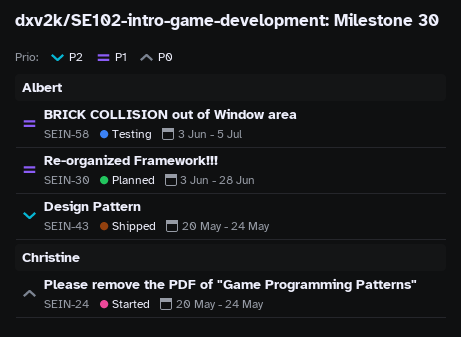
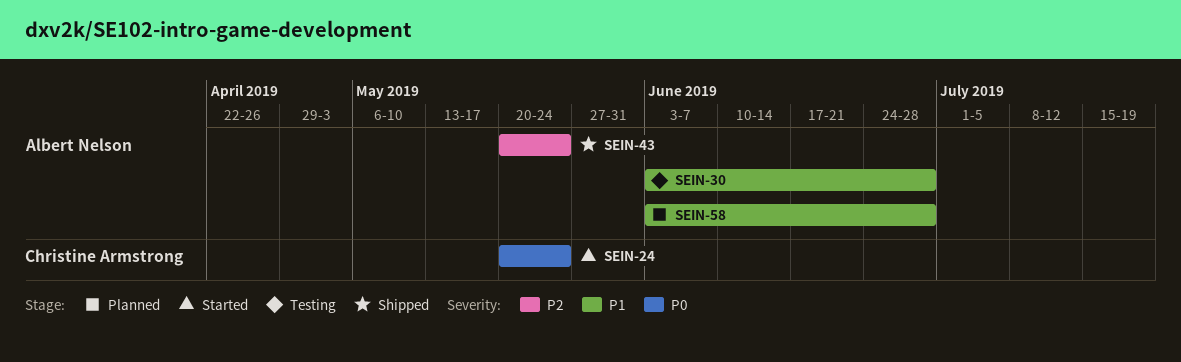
SEIN-30, status: Planned -> Testing
SEIN-58, status: Testing -> Planned
SEIN-58, due: Jul 5 -> Jun 28

